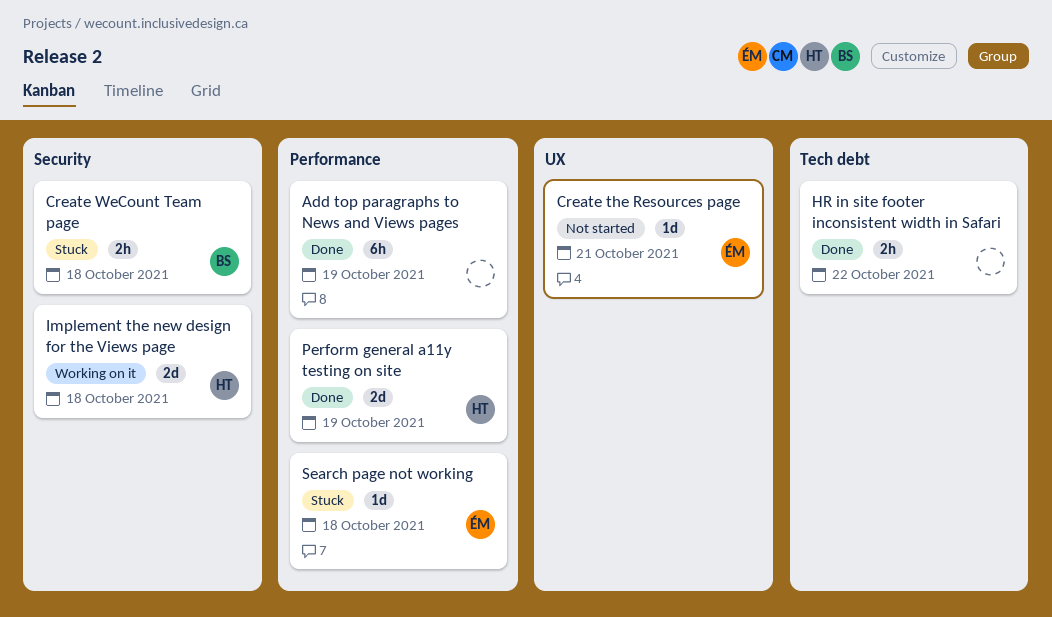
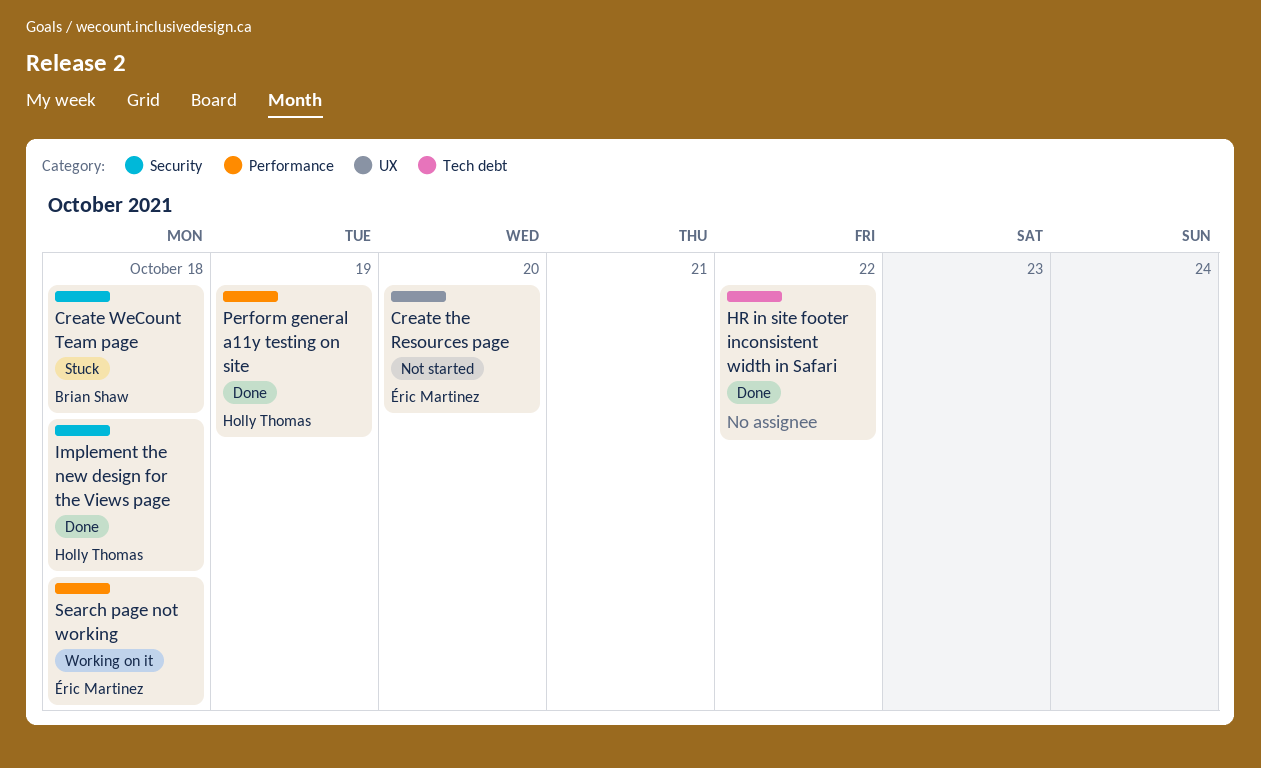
Add top paragraphs to News and Views pages: present -> none
Create the Resources page, due: Oct 21 -> Oct 20
Implement the new design for the Views page, status: Working on it -> Done
Search page not working, status: Stuck -> Working on it

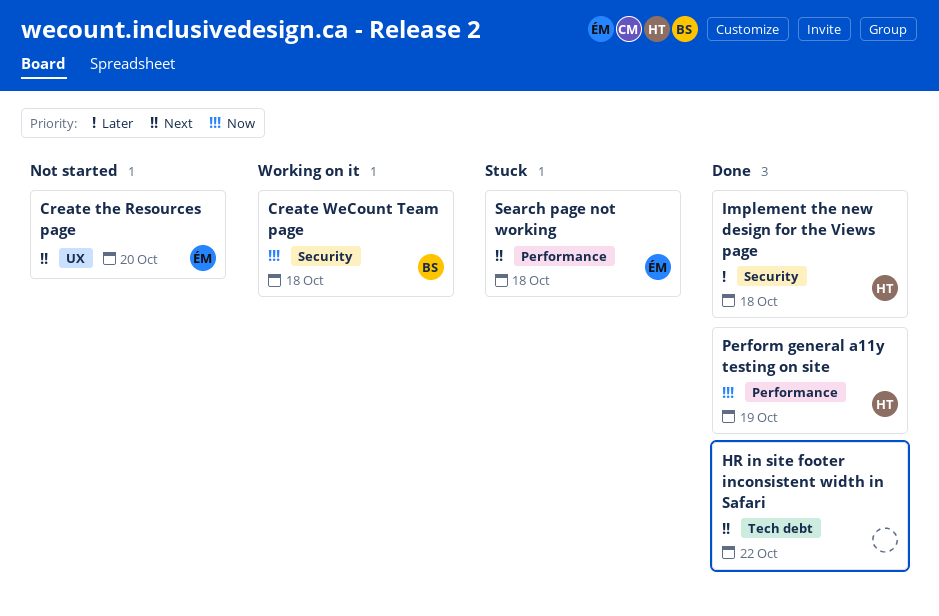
Create WeCount Team page, status: Stuck -> Working on it
Search page not working, status: Working on it -> Stuck

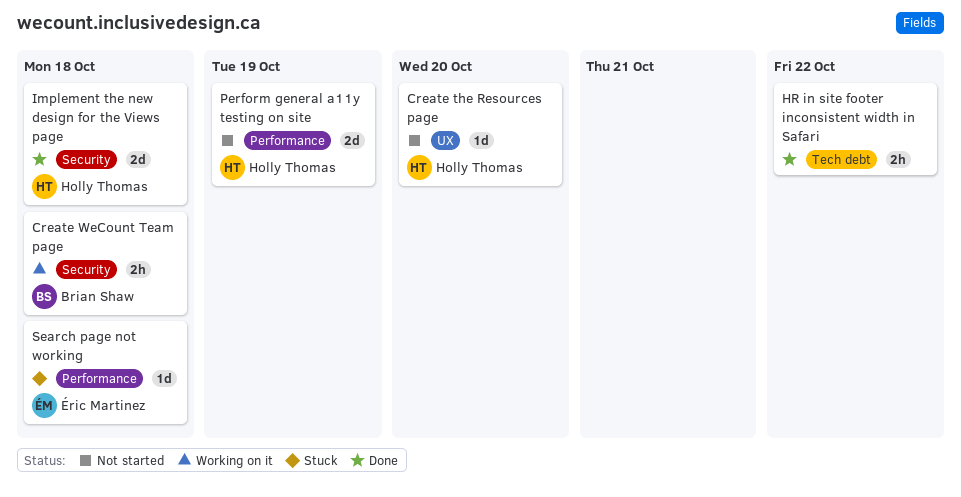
Create the Resources page, owner: Éric Martinez -> Holly Thomas
Perform general a11y testing on site, status: Done -> Not started

